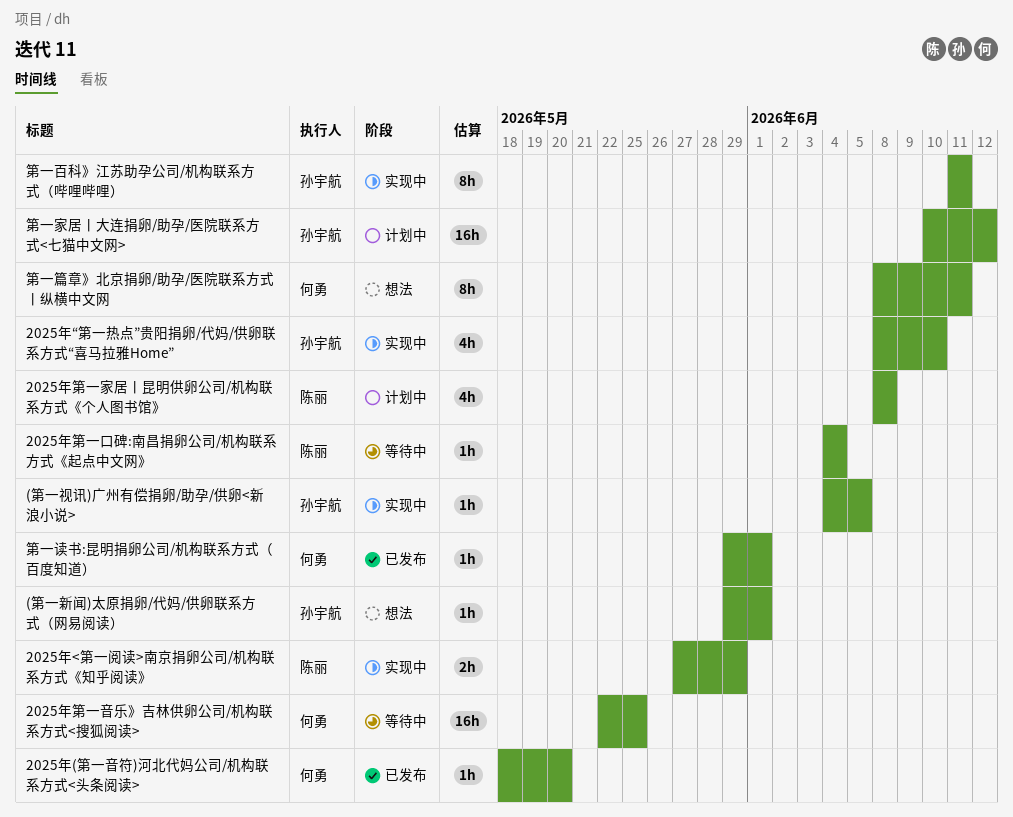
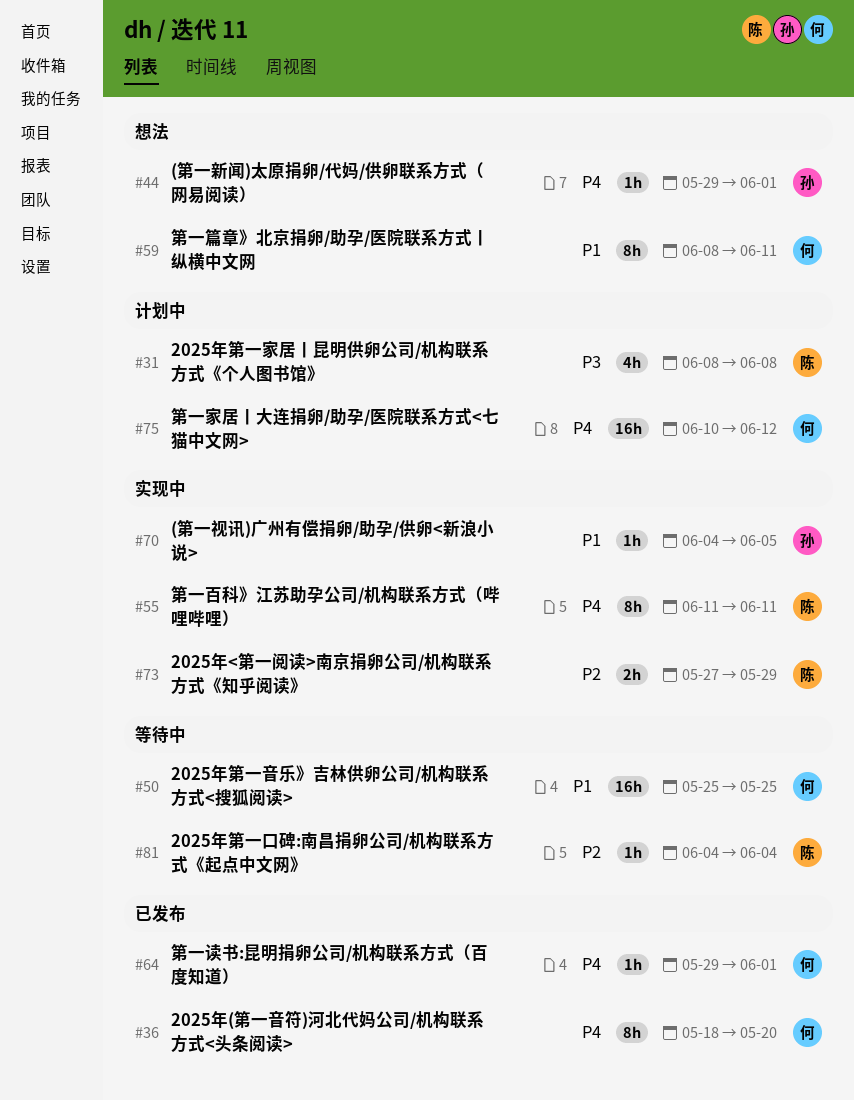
2025年(第一音符)河北代妈公司/机构联系方式<头条阅读>, estimate: 1h -> 8h
2025年“第一热点”贵阳捐卵/代妈/供卵联系方式“喜马拉雅Home”: present -> none
2025年第一音乐》吉林供卵公司/机构联系方式<搜狐阅读>, start: May 22 -> May 25
第一家居丨大连捐卵/助孕/医院联系方式<七猫中文网>, owner: 孙宇航 -> 何勇
第一百科》江苏助孕公司/机构联系方式（哔哩哔哩）, owner: 孙宇航 -> 陈丽

